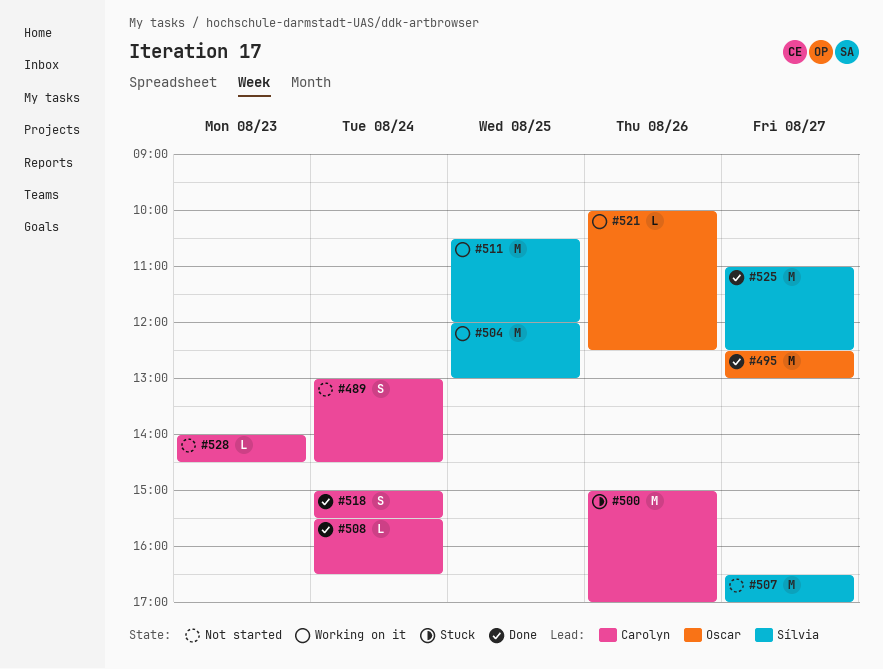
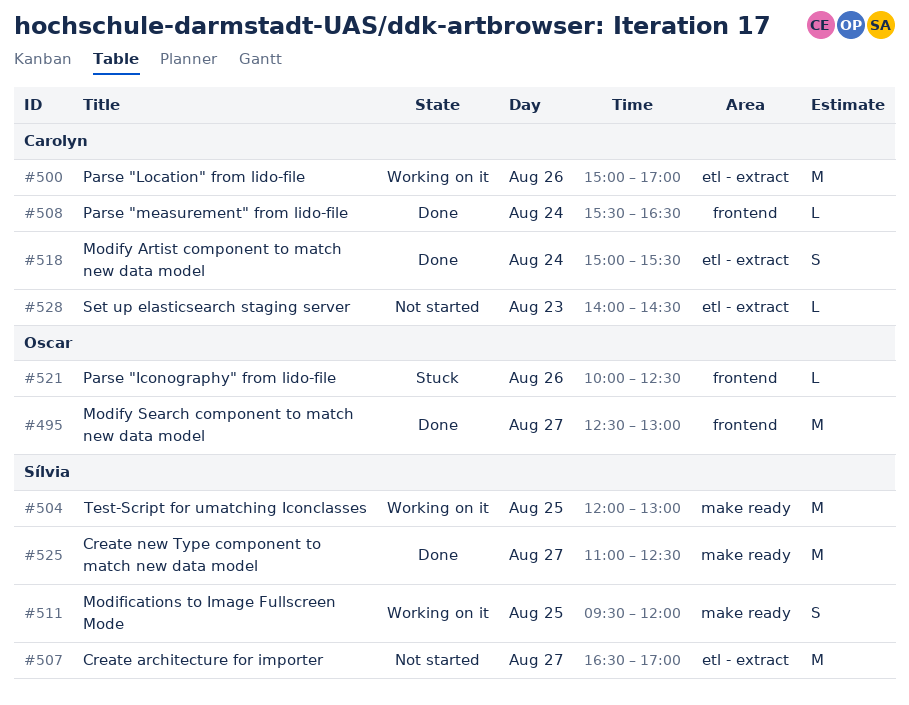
#489: present -> none
#500, status: Stuck -> Working on it
#511, estimate: M -> S
#511, begins: 10:30 -> 09:30
#521, status: Working on it -> Stuck

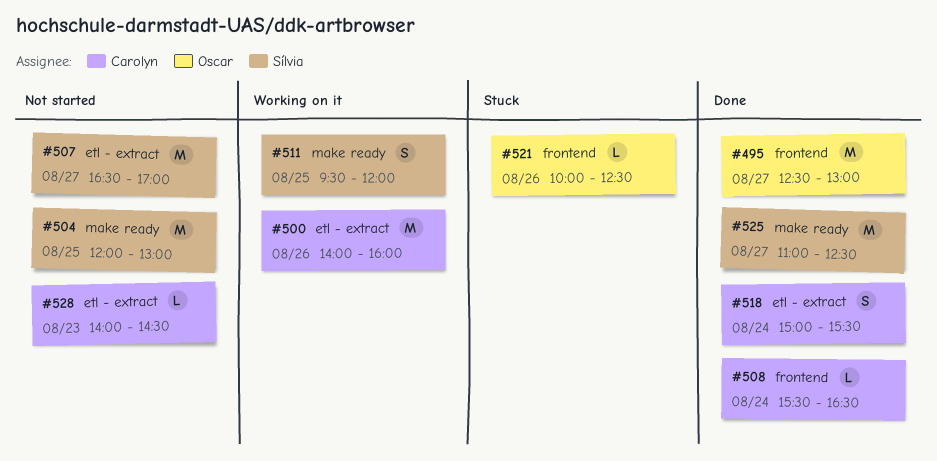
#500, begins: 15:00 -> 14:00
#500, ends: 17:00 -> 16:00
#504, status: Working on it -> Not started

